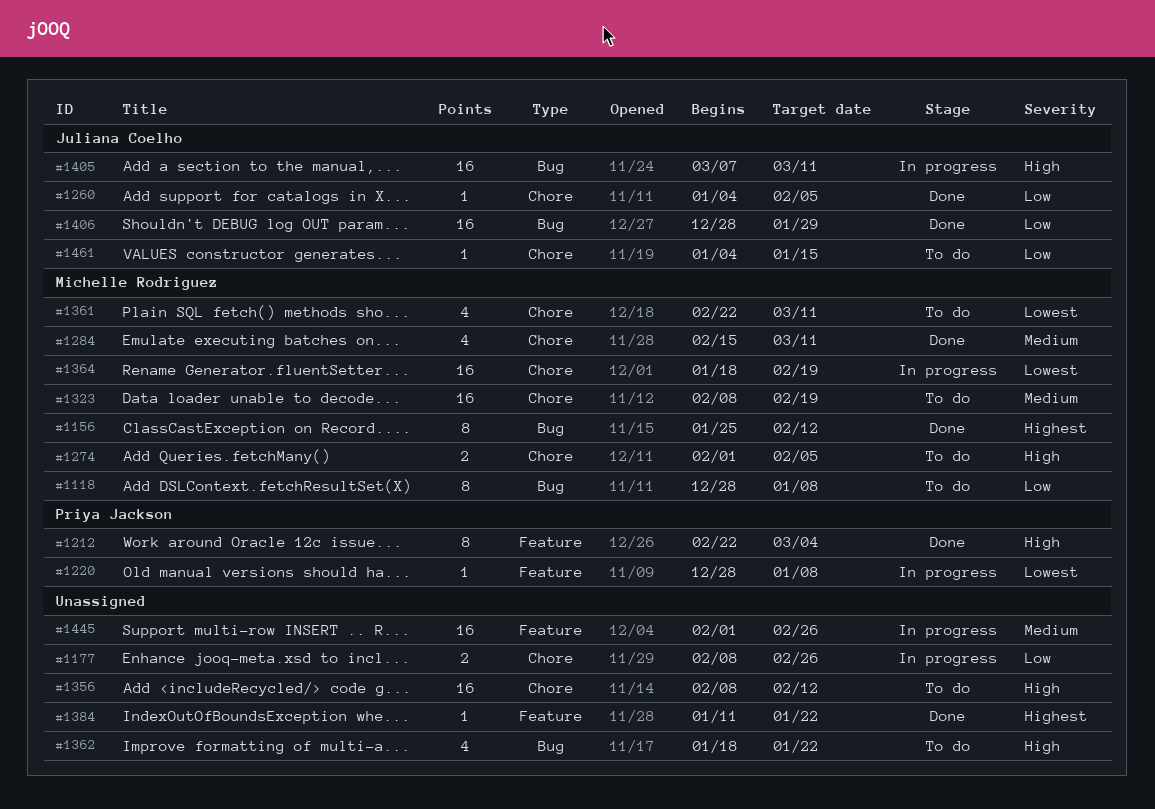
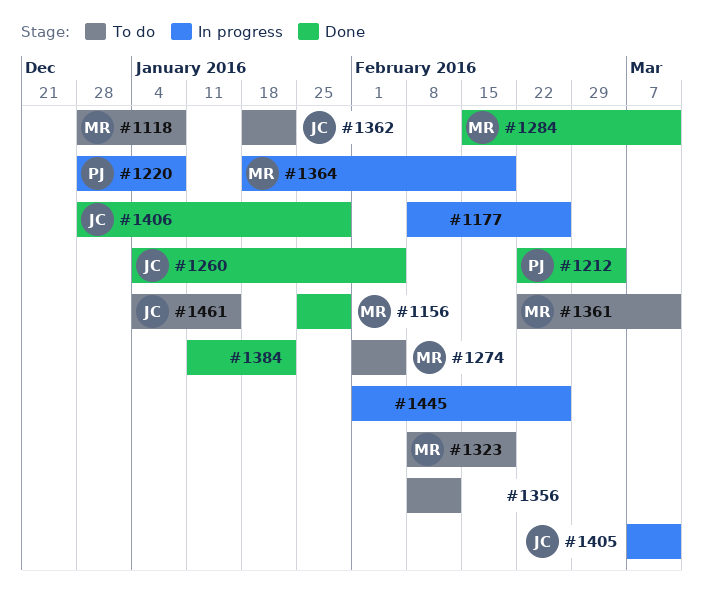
#1156, due: Feb 12 -> Jan 29
#1362, owner: none -> Juliana Coelho

